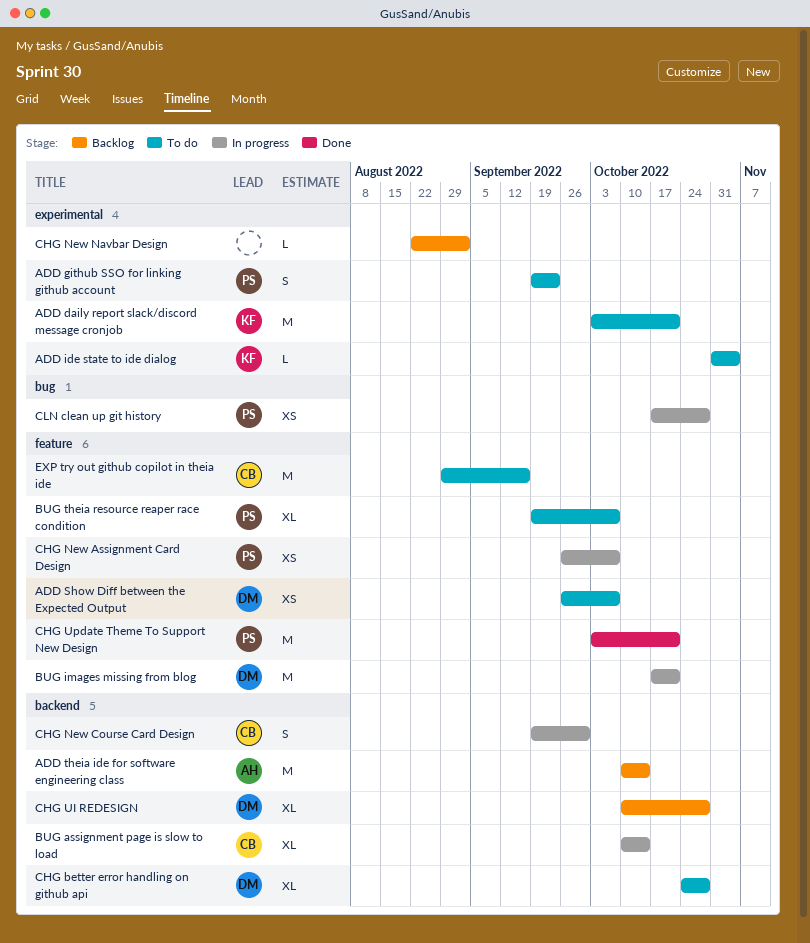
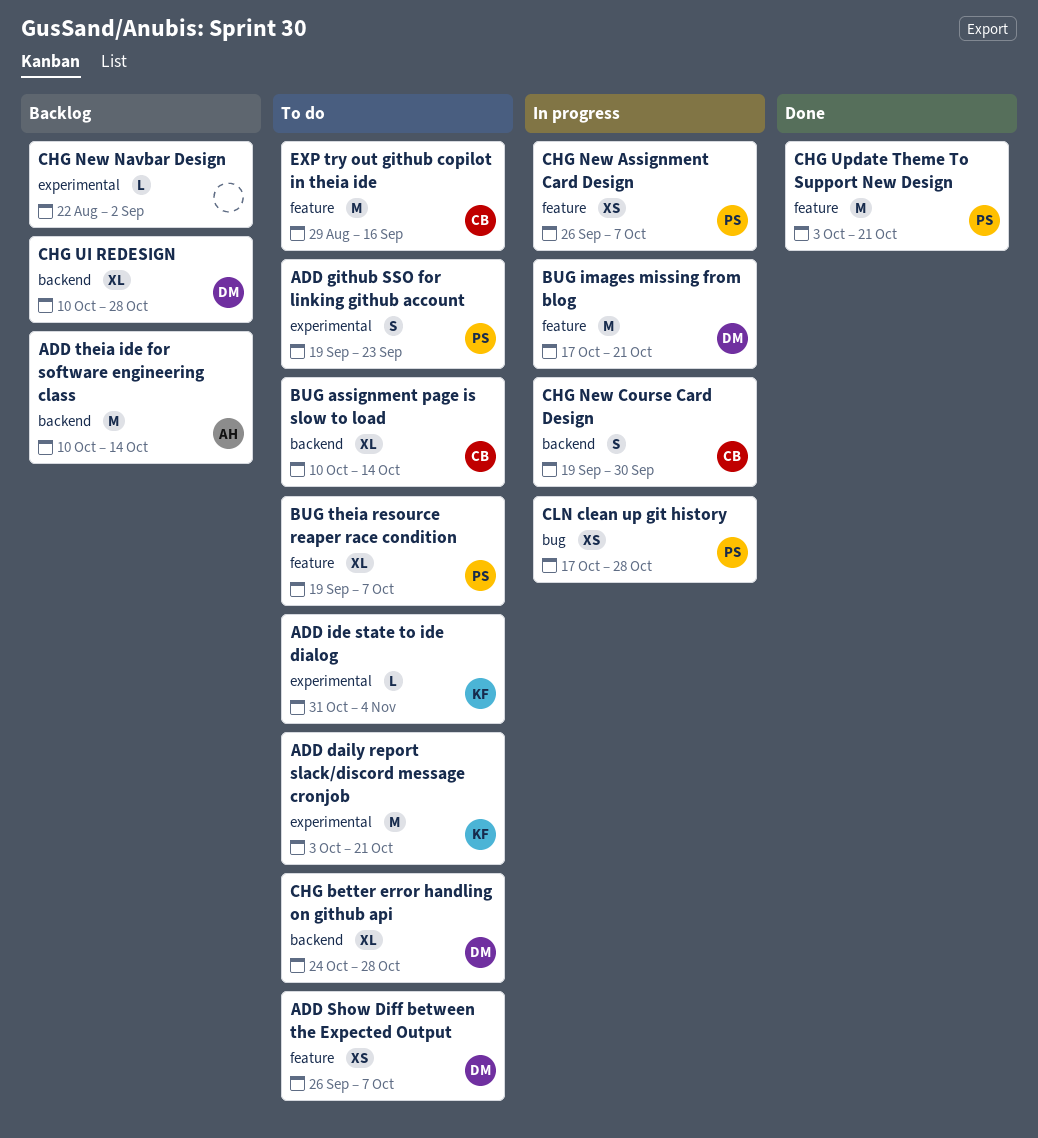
BUG assignment page is slow to load, status: In progress -> To do

